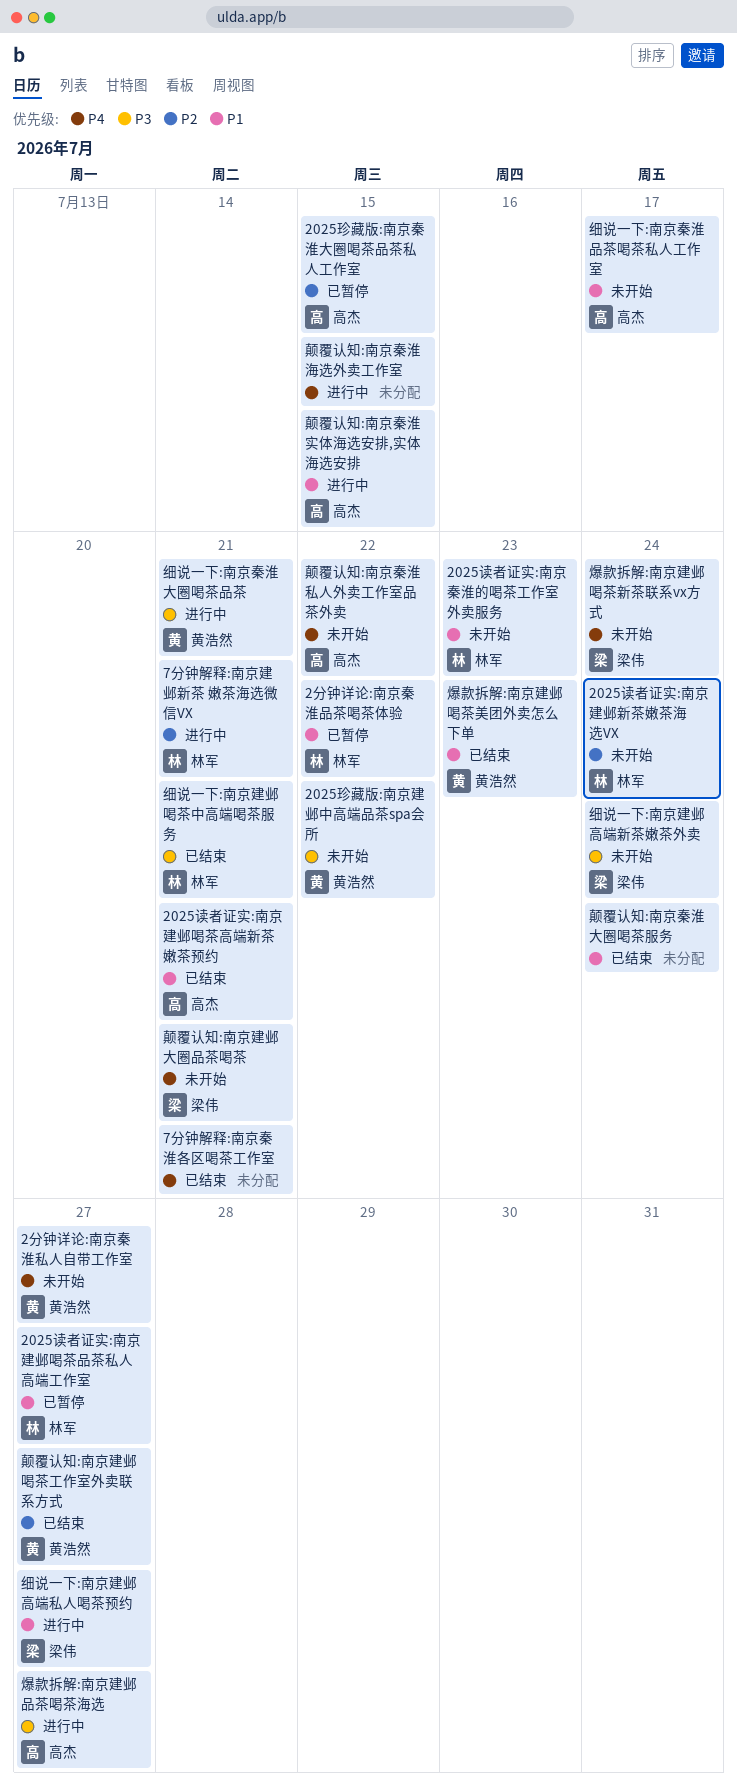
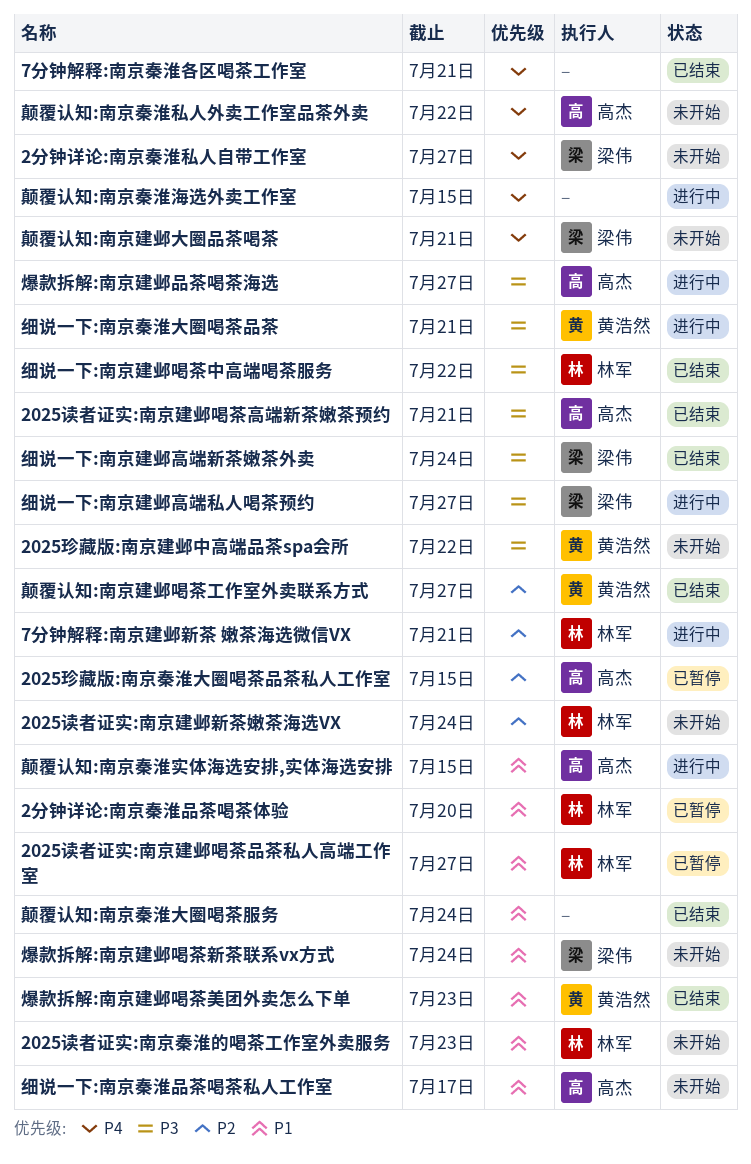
2025读者证实:南京建邺喝茶高端新茶嫩茶预约, priority: P1 -> P3
2分钟详论:南京秦淮品茶喝茶体验, due: Jul 22 -> Jul 20
2分钟详论:南京秦淮私人自带工作室, owner: 黄浩然 -> 梁伟
爆款拆解:南京建邺喝茶新茶联系vx方式, priority: P4 -> P1
细说一下:南京建邺喝茶中高端喝茶服务, due: Jul 21 -> Jul 22
细说一下:南京建邺高端新茶嫩茶外卖, status: 未开始 -> 已结束
细说一下:南京建邺高端私人喝茶预约, priority: P1 -> P3

